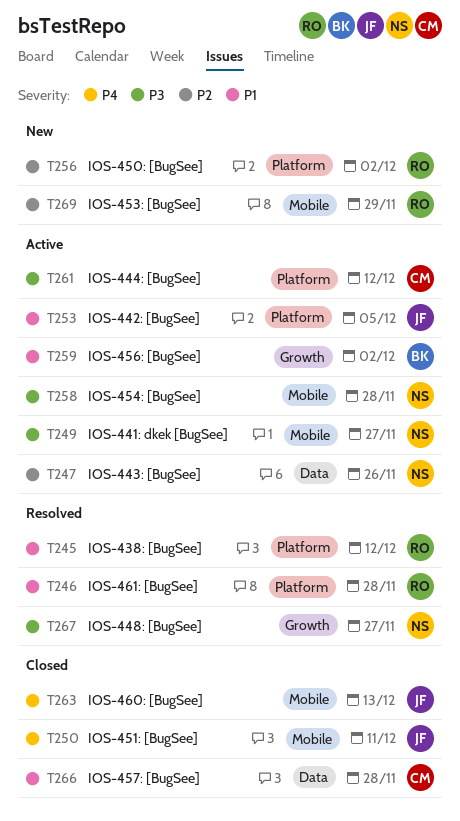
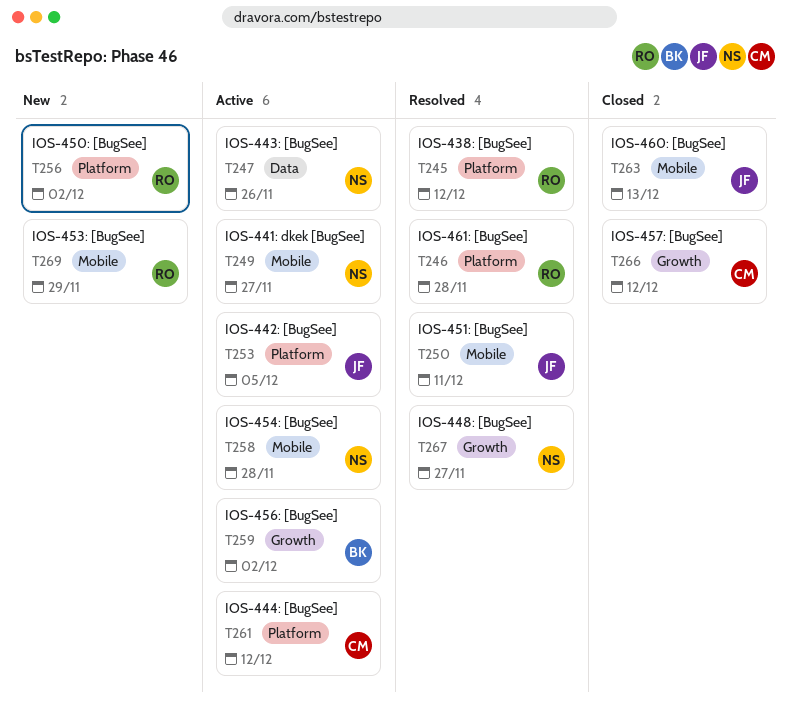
T250, status: Closed -> Resolved
T266, label: Data -> Growth
T266, due: Nov 28 -> Dec 12

